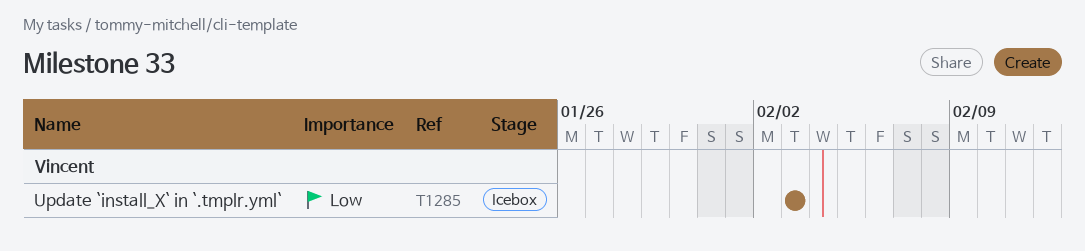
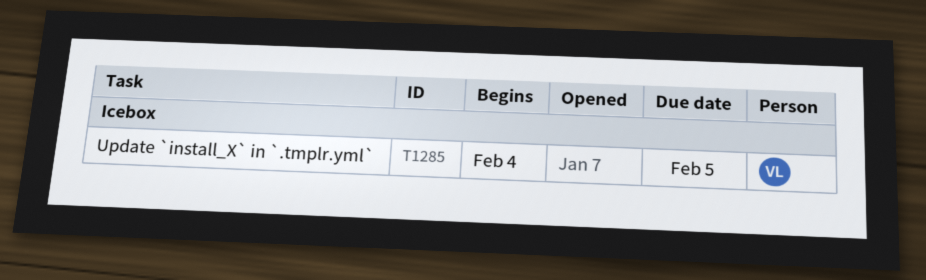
T1285, start: Feb 3 -> Feb 4
T1285, due: Feb 3 -> Feb 5

